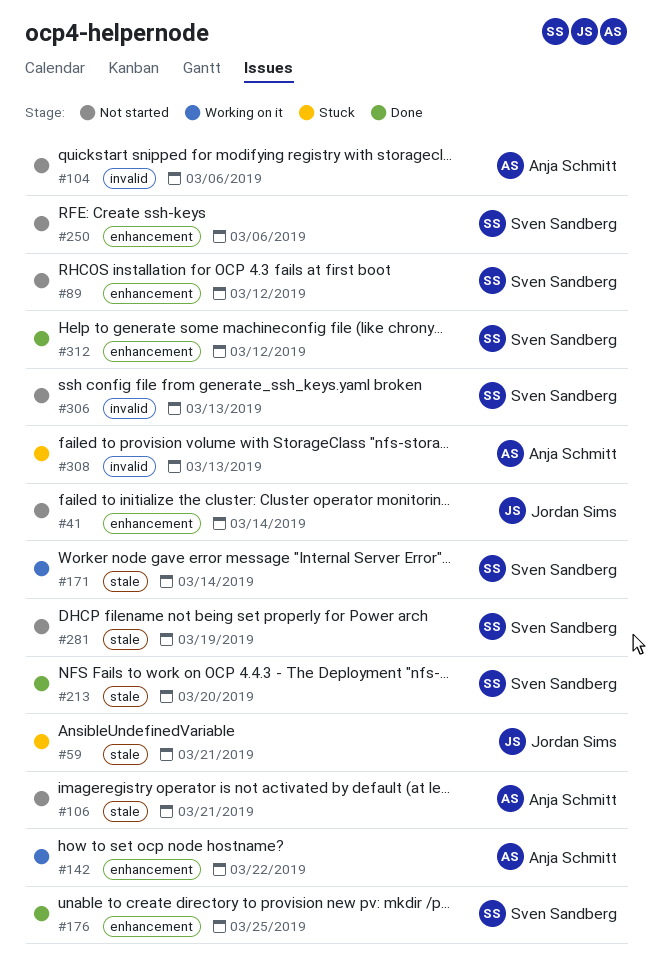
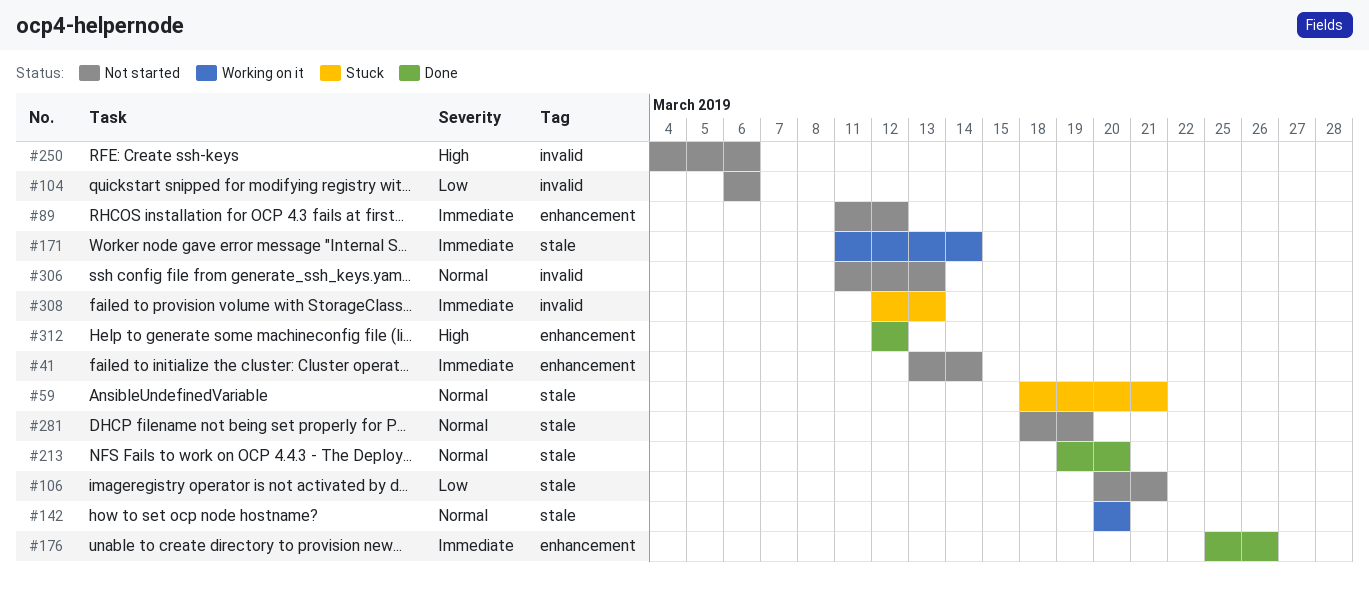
#142, label: enhancement -> stale
#142, due: Mar 22 -> Mar 20
#176, due: Mar 25 -> Mar 26
#250, label: enhancement -> invalid

